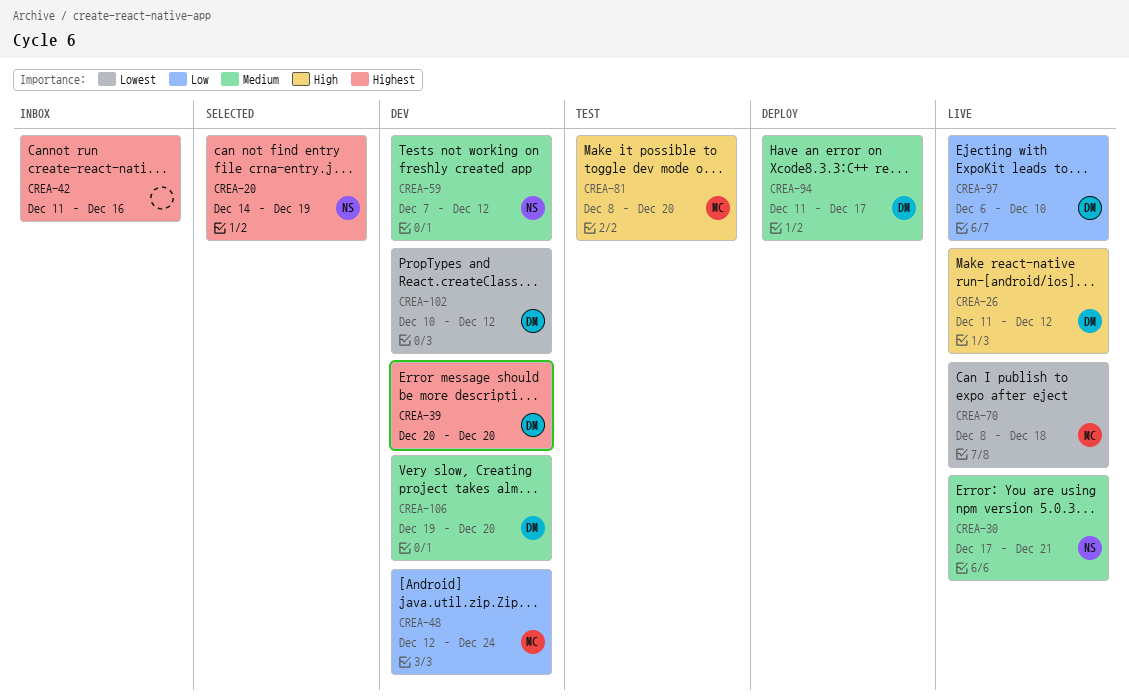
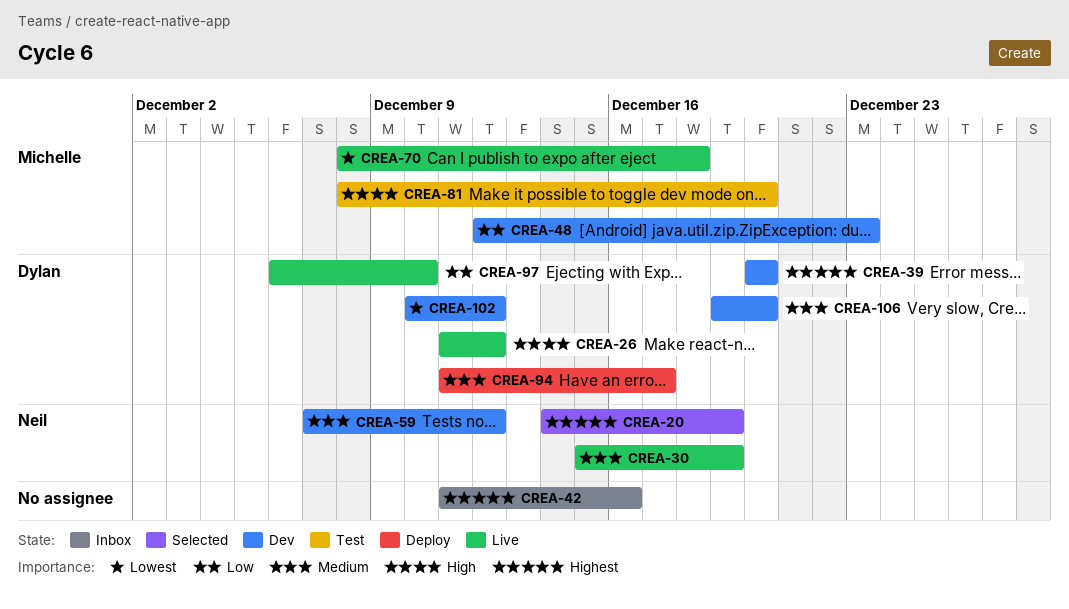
CREA-30, start: Dec 17 -> Dec 15
CREA-30, due: Dec 21 -> Dec 19
CREA-48, due: Dec 24 -> Dec 23

